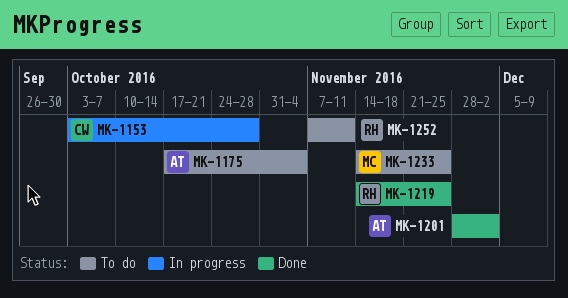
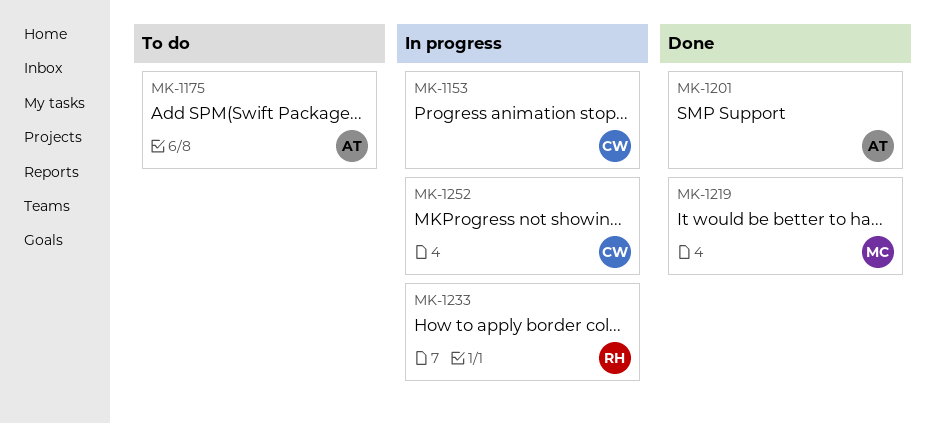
MK-1219, owner: RH -> MC
MK-1233, status: To do -> In progress
MK-1233, owner: MC -> RH
MK-1252, status: To do -> In progress
MK-1252, owner: RH -> CW

